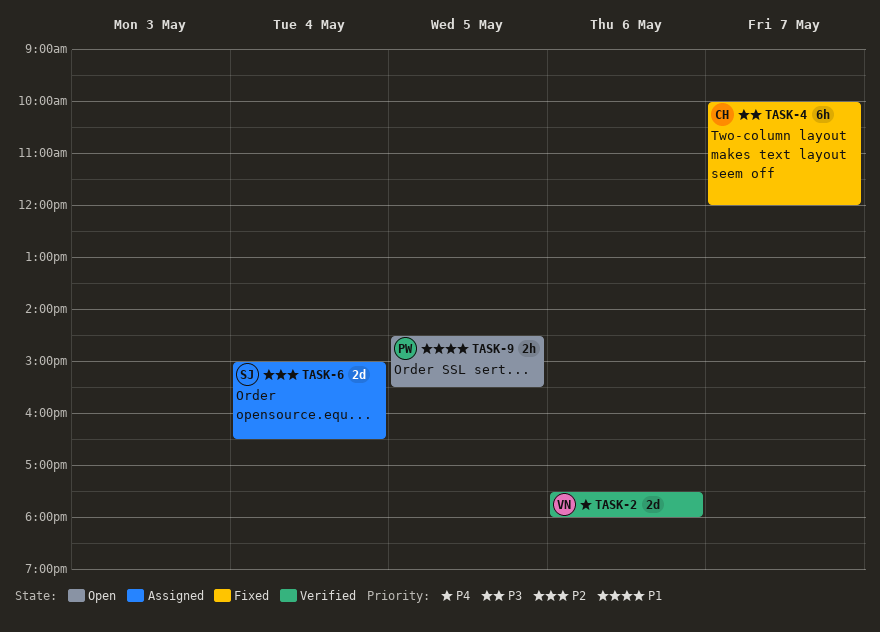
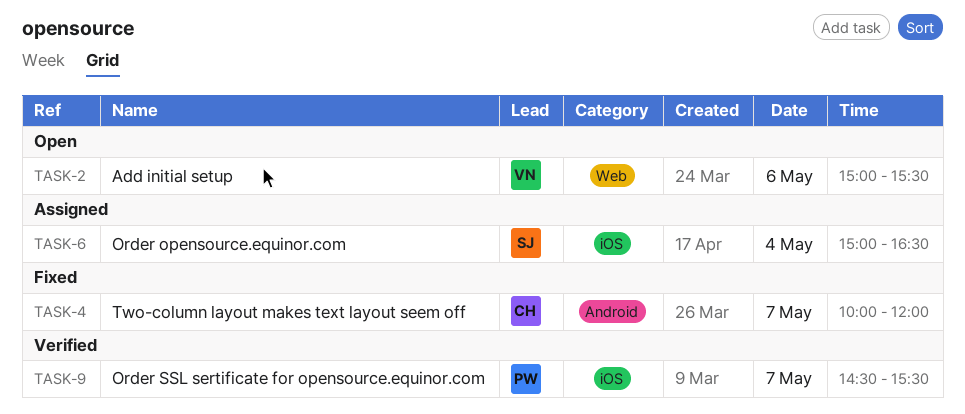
TASK-2, status: Verified -> Open
TASK-2, begins: 17:30 -> 15:00
TASK-2, ends: 18:00 -> 15:30
TASK-9, status: Open -> Verified
TASK-9, day: May 5 -> May 7

